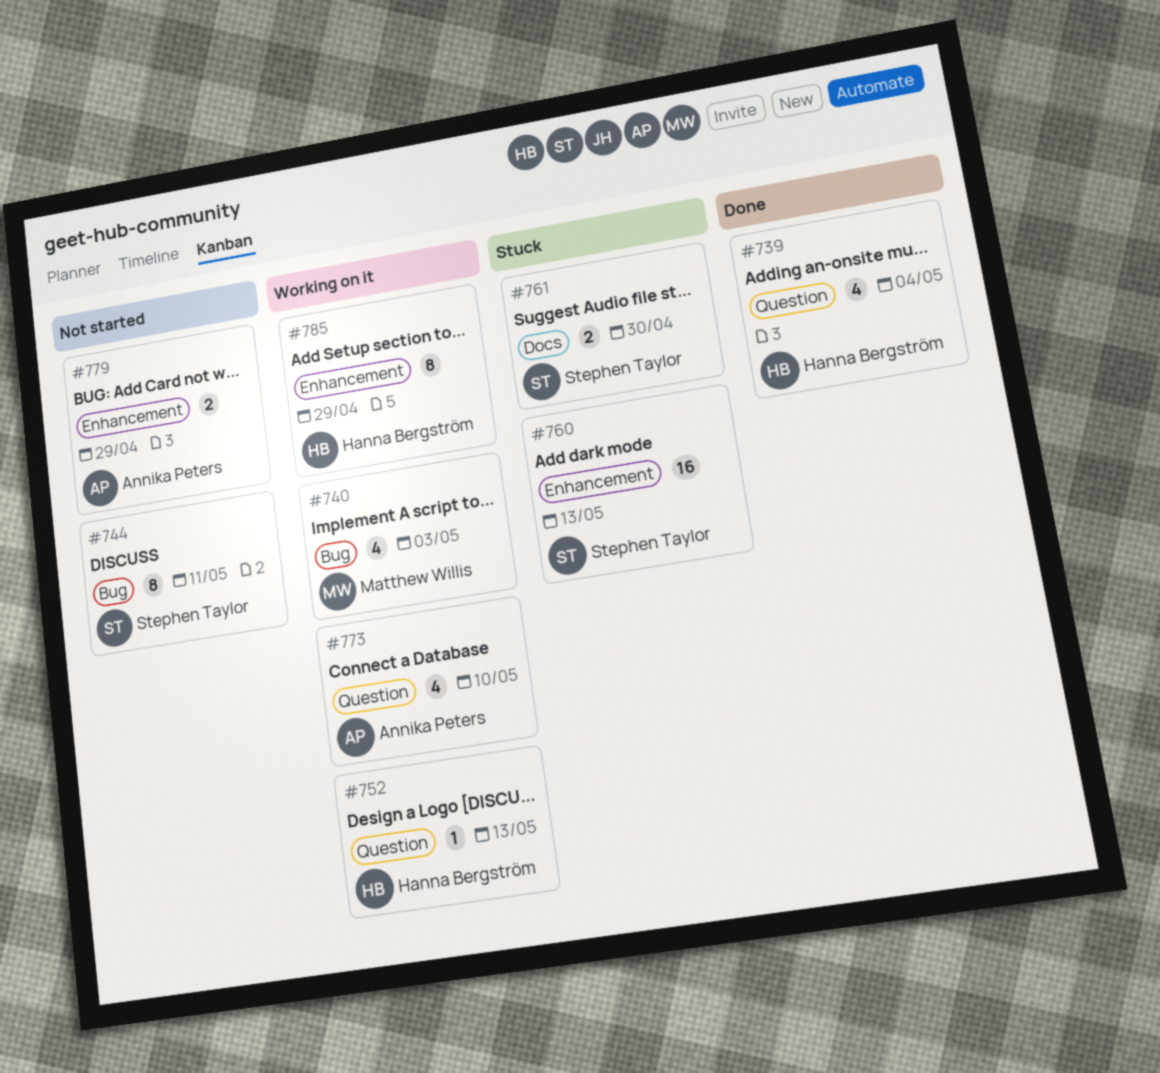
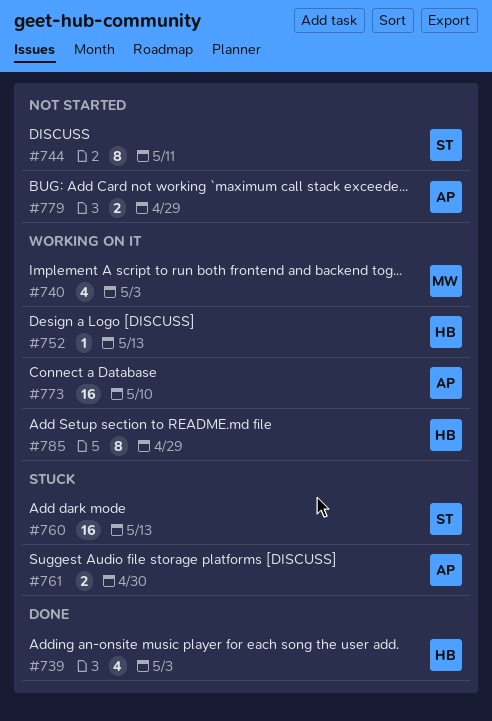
#739, due: May 4 -> May 3
#761, owner: Stephen Taylor -> Annika Peters
#773, estimate: 4 -> 16

